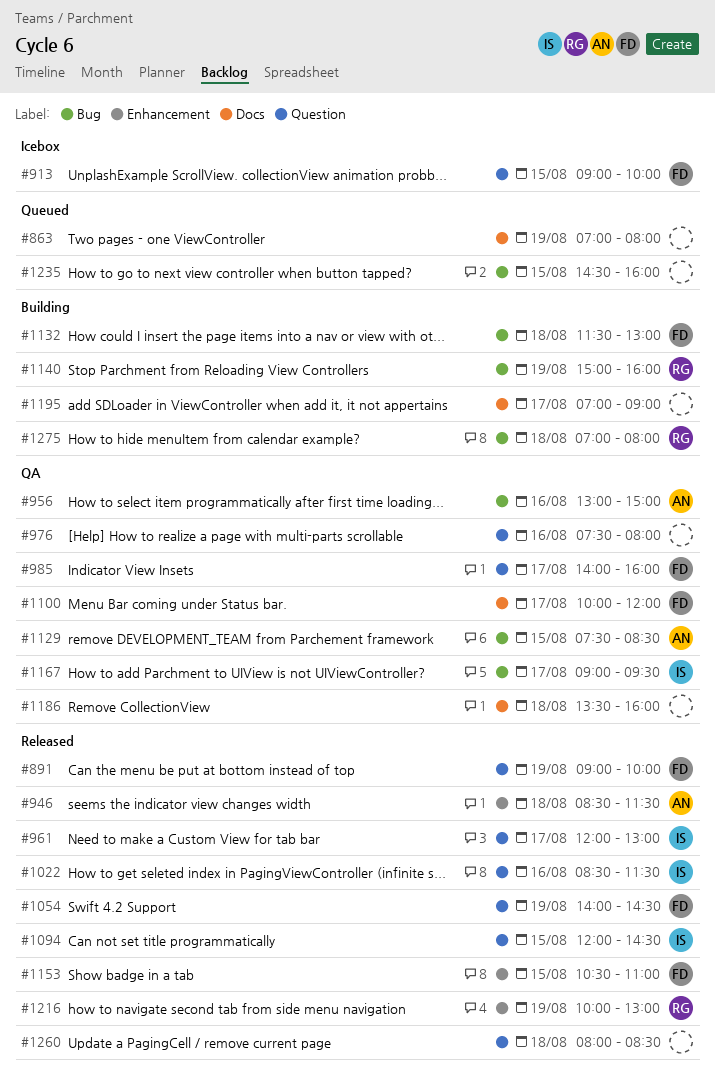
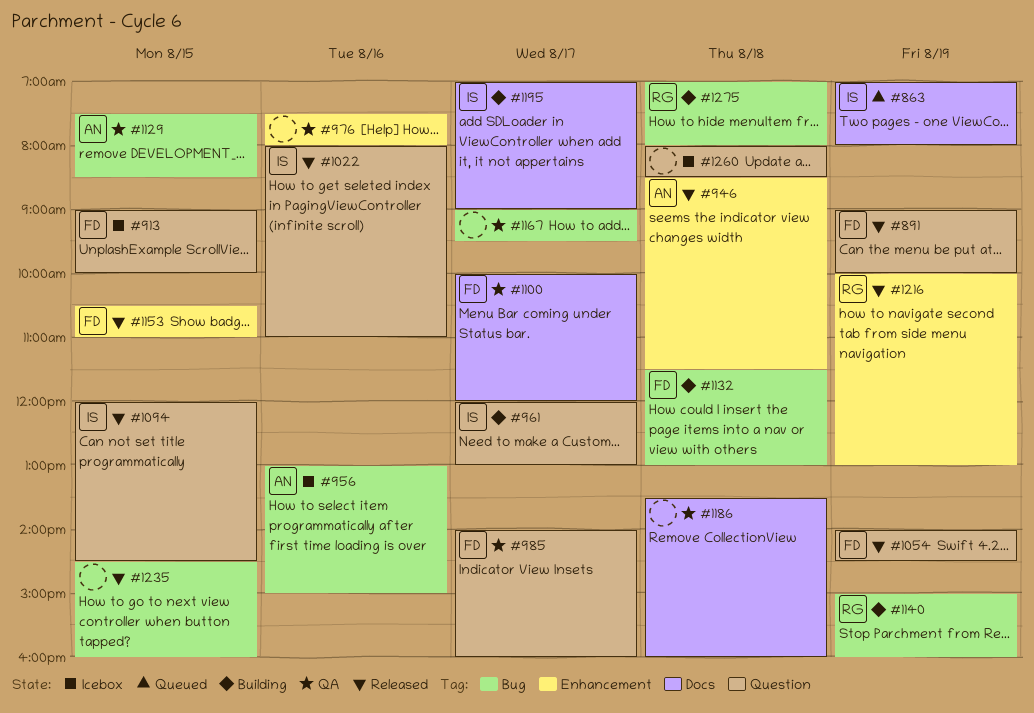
#863, owner: none -> IS
#956, status: QA -> Icebox
#961, status: Released -> Building
#976, label: Question -> Enhancement
#1022, begins: 08:30 -> 08:00
#1022, ends: 11:30 -> 11:00
#1167, owner: IS -> none
#1195, owner: none -> IS
#1235, status: Queued -> Released
#1260, status: Released -> Icebox

